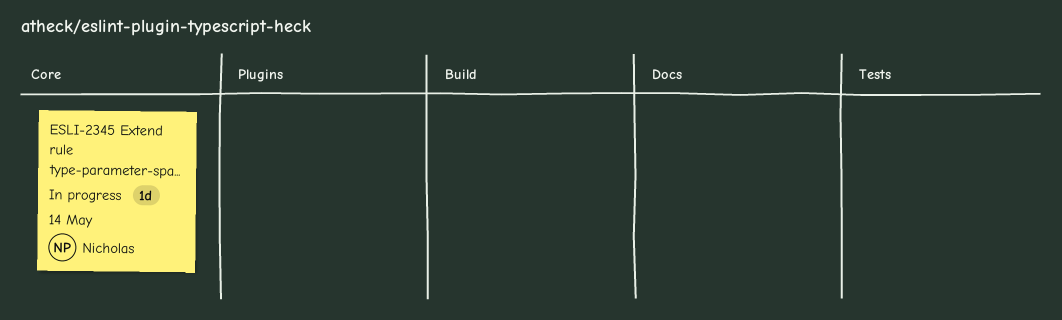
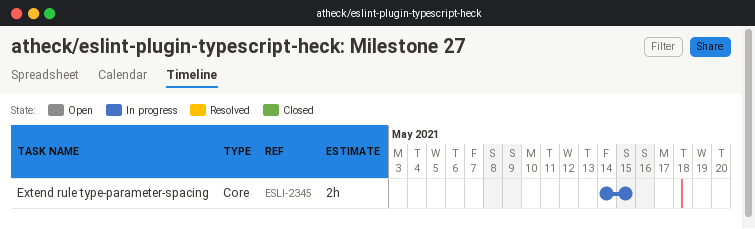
ESLI-2345, estimate: 1d -> 2h
ESLI-2345, due: May 14 -> May 15

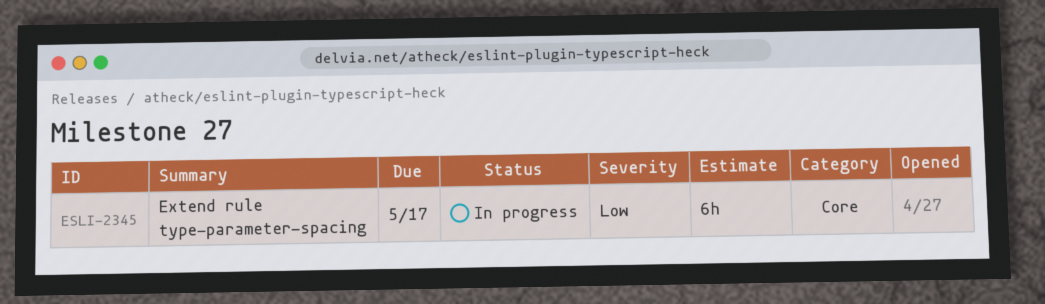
ESLI-2345, estimate: 2h -> 6h
ESLI-2345, due: May 15 -> May 17

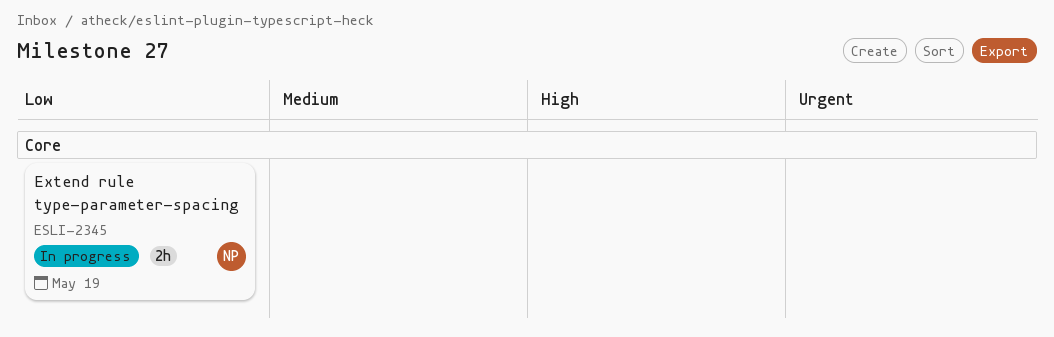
ESLI-2345, estimate: 6h -> 2h
ESLI-2345, due: May 17 -> May 19

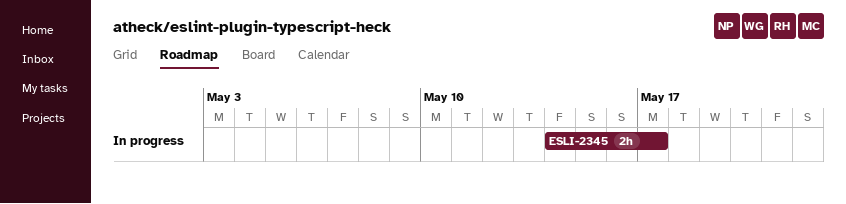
ESLI-2345, due: May 19 -> May 17

